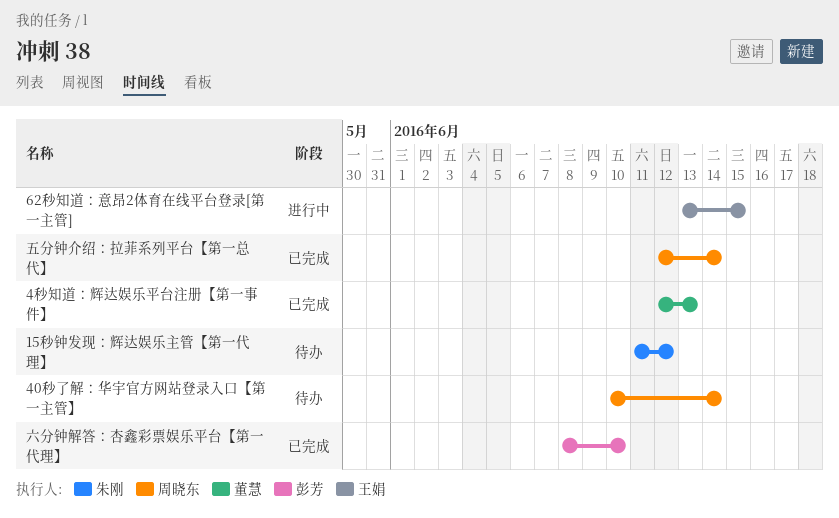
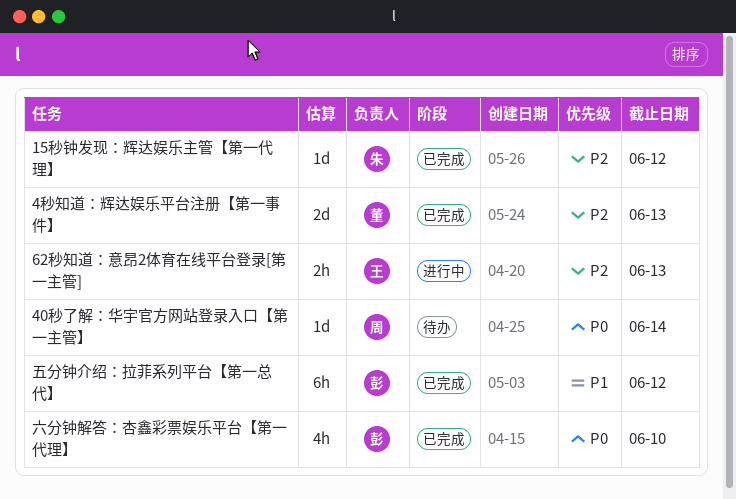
15秒钟发现：辉达娱乐主管【第一代理】, status: 待办 -> 已完成
62秒知道：意昂2体育在线平台登录[第一主管], due: Jun 15 -> Jun 13
五分钟介绍：拉菲系列平台【第一总代】, owner: 周晓东 -> 彭芳
五分钟介绍：拉菲系列平台【第一总代】, due: Jun 14 -> Jun 12

